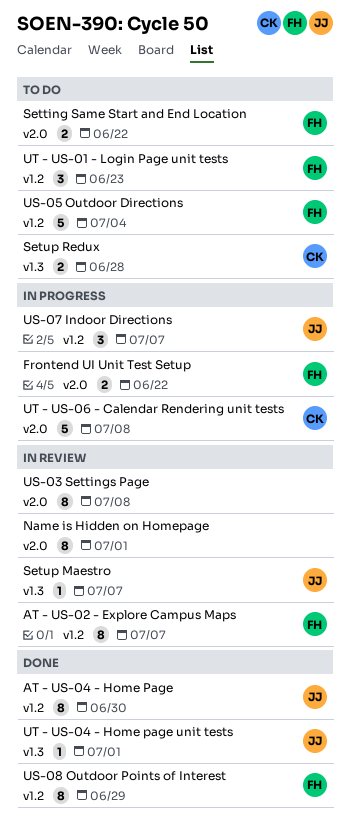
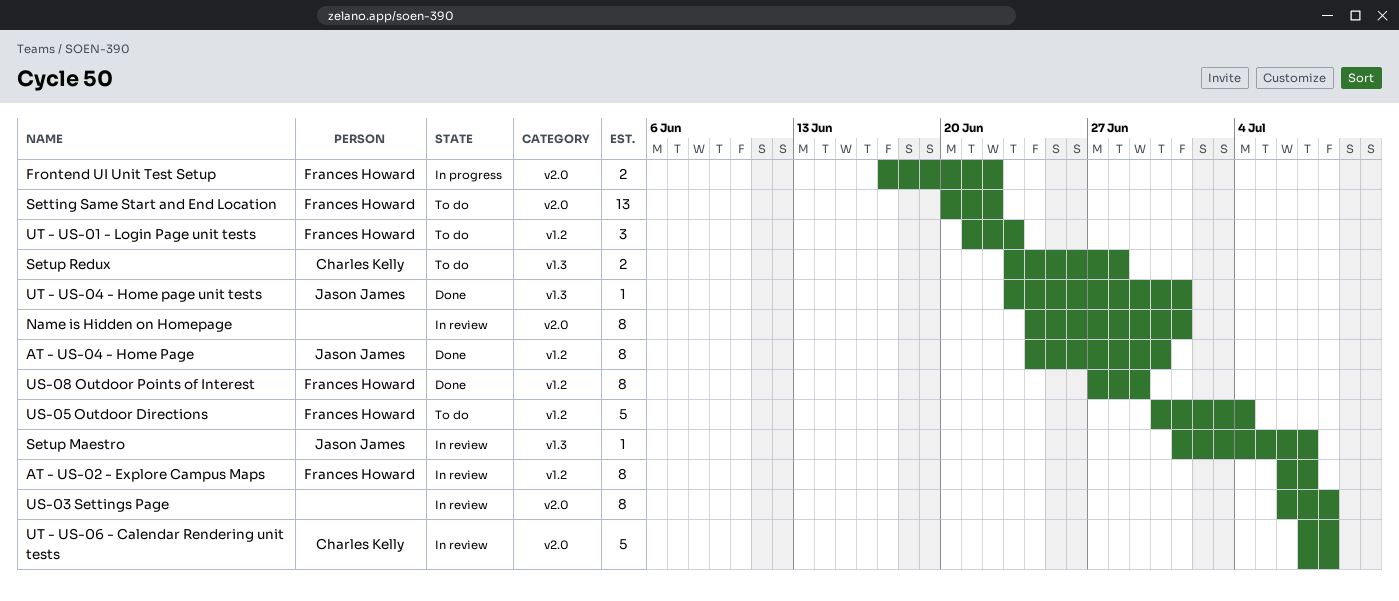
Setting Same Start and End Location, estimate: 2 -> 13
US-07 Indoor Directions: present -> none
UT - US-06 - Calendar Rendering unit tests, status: In progress -> In review

